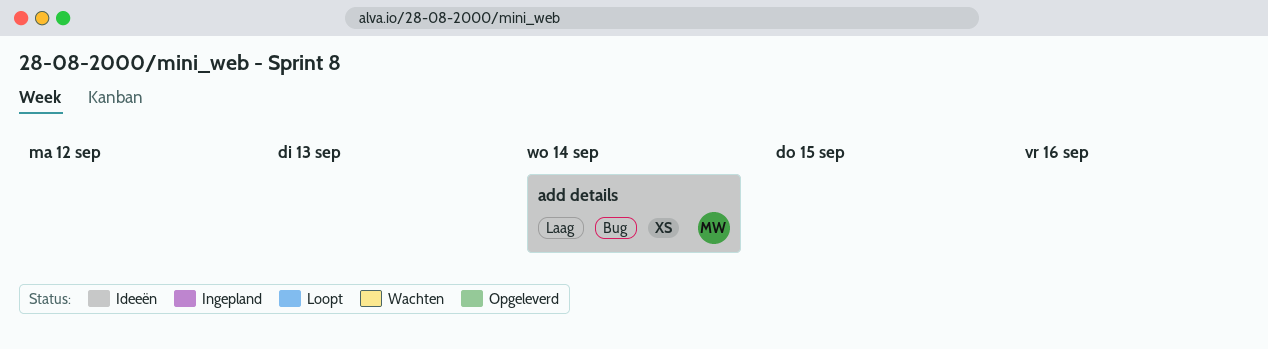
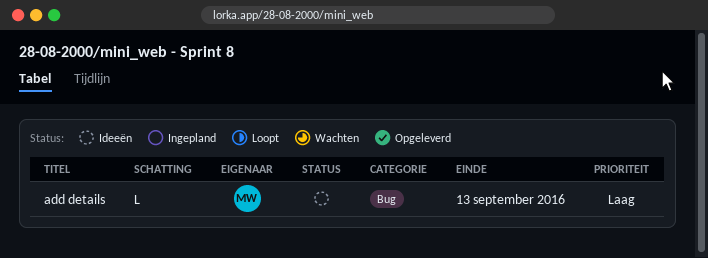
add details, estimate: XS -> L
add details, due: Sep 14 -> Sep 13

